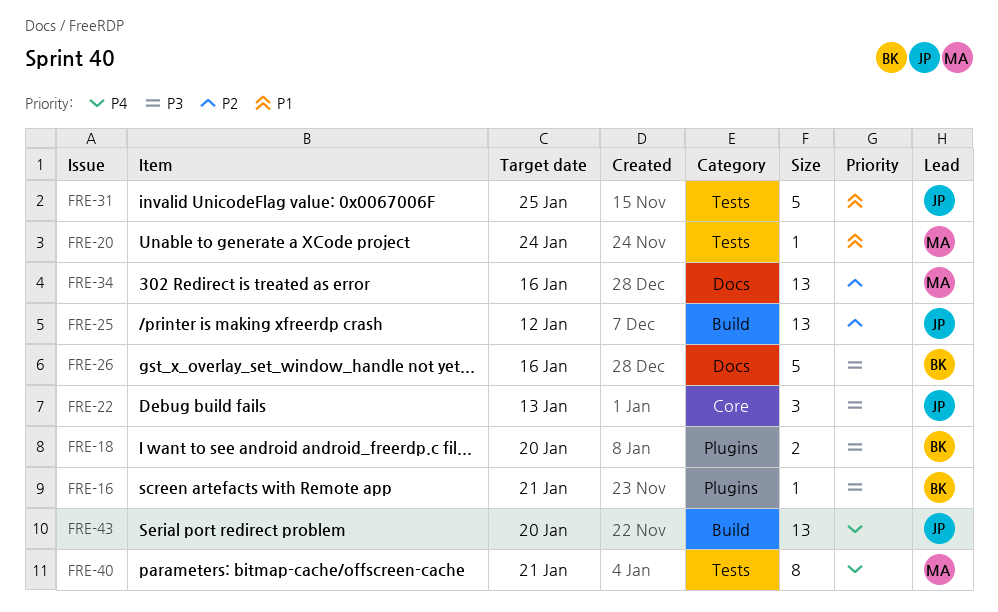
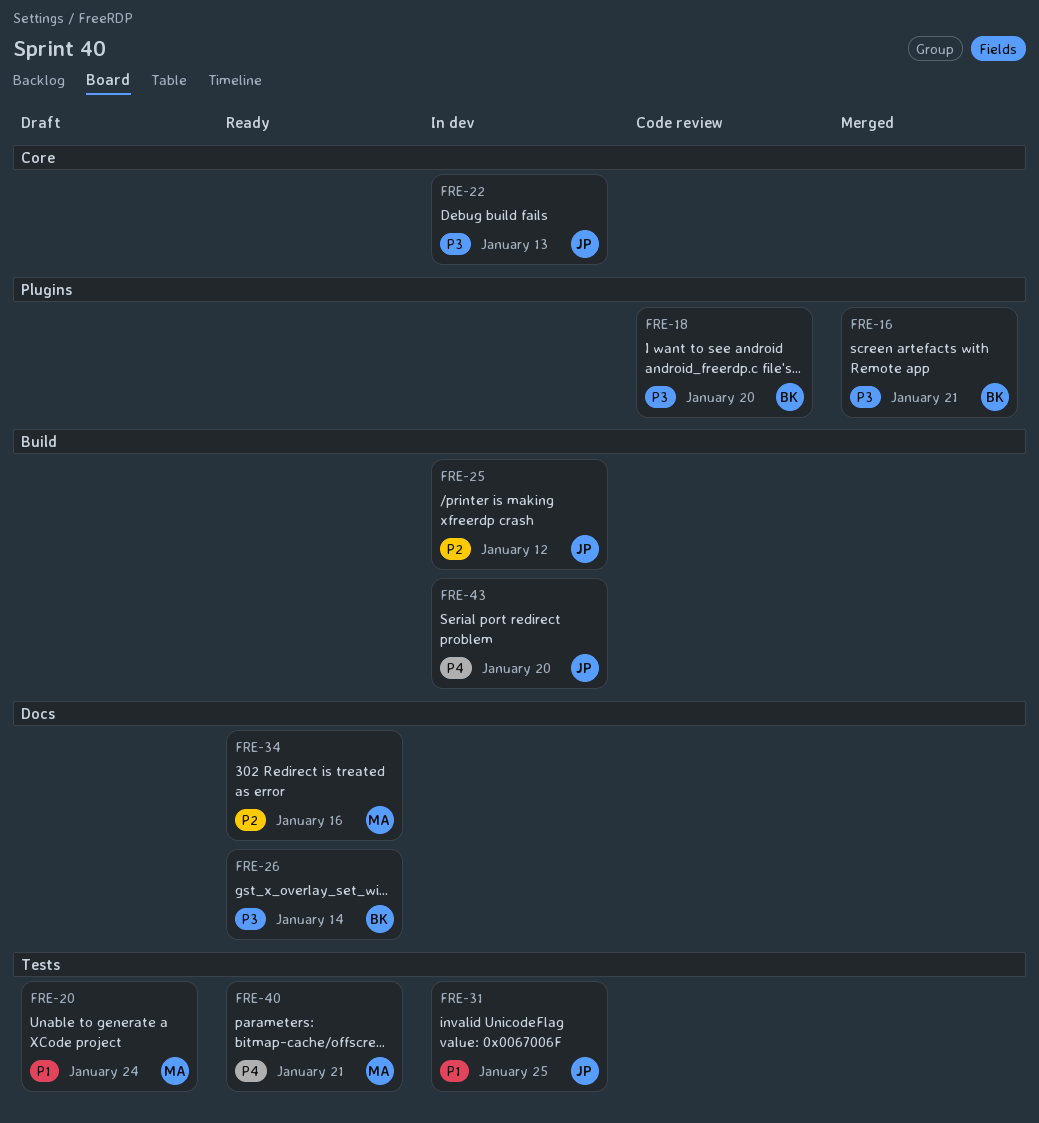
FRE-26, due: Jan 16 -> Jan 14

